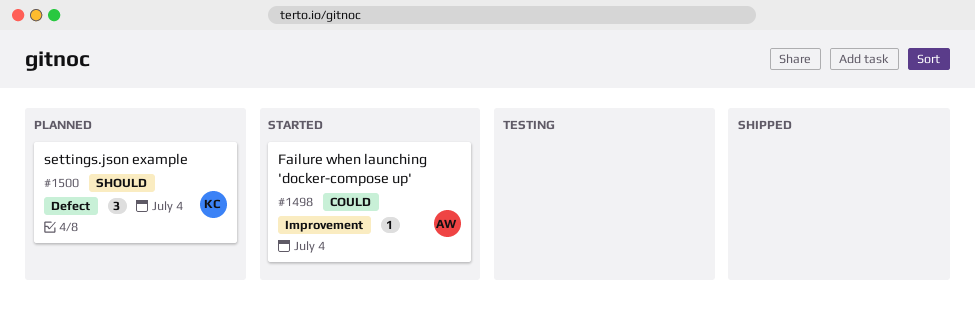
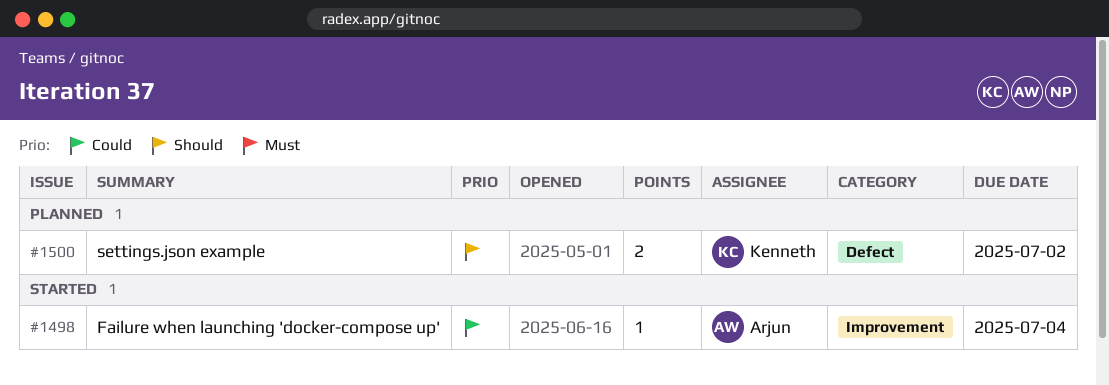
#1500, estimate: 3 -> 2
#1500, due: Jul 4 -> Jul 2

